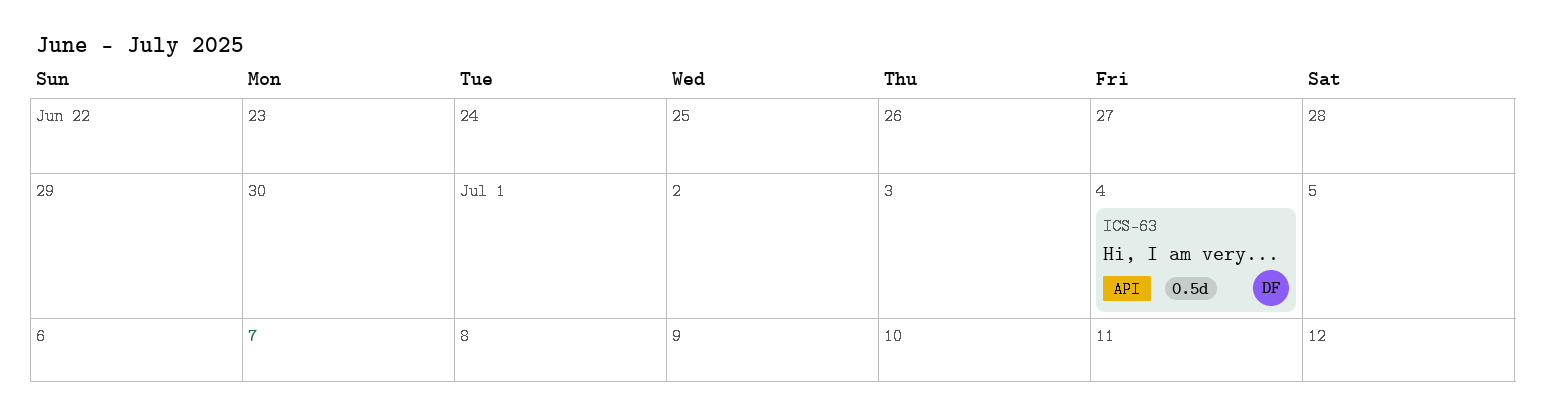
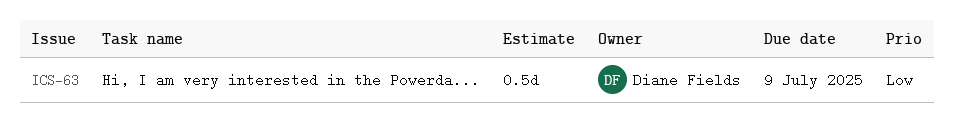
ICS-63, due: Jul 4 -> Jul 9

